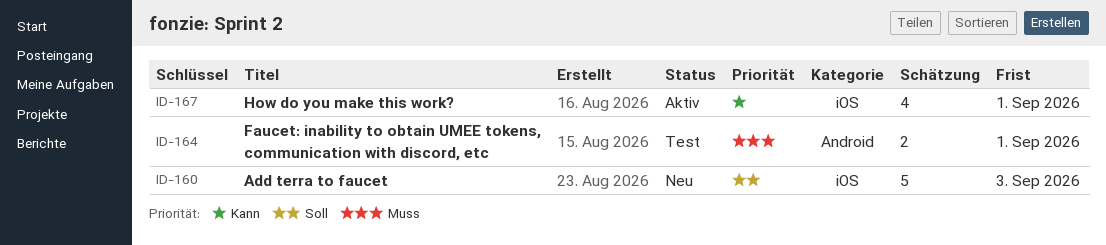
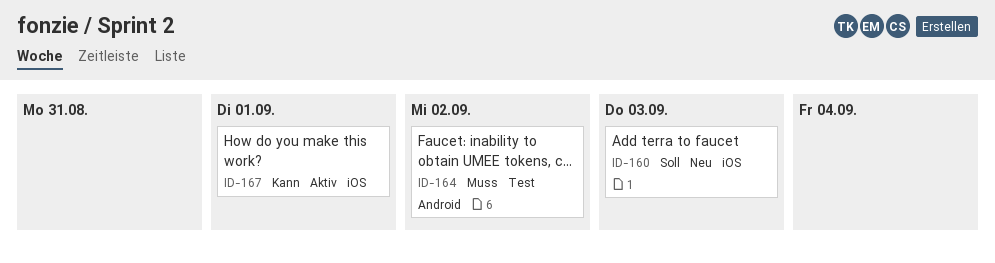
ID-164, due: Sep 1 -> Sep 2

